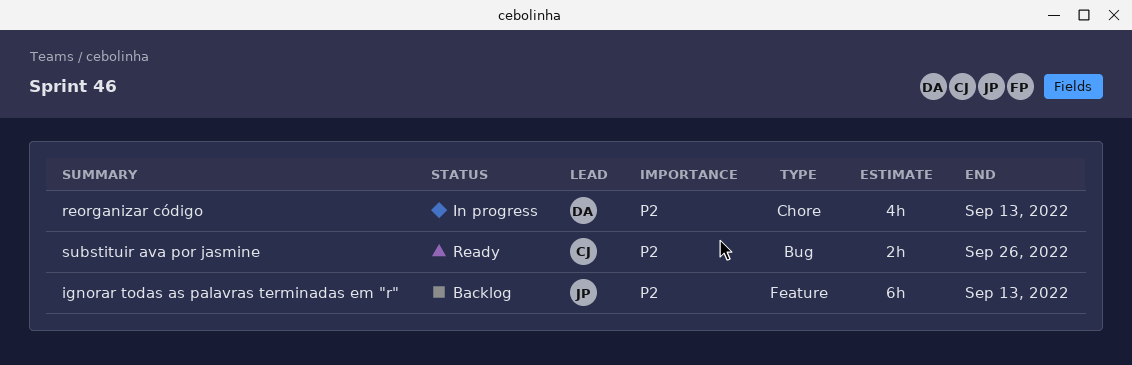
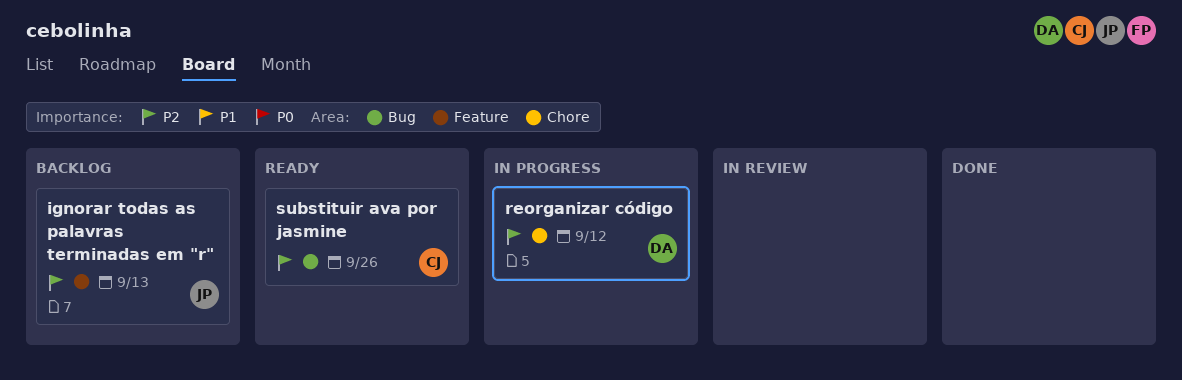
reorganizar código, due: Sep 13 -> Sep 12

